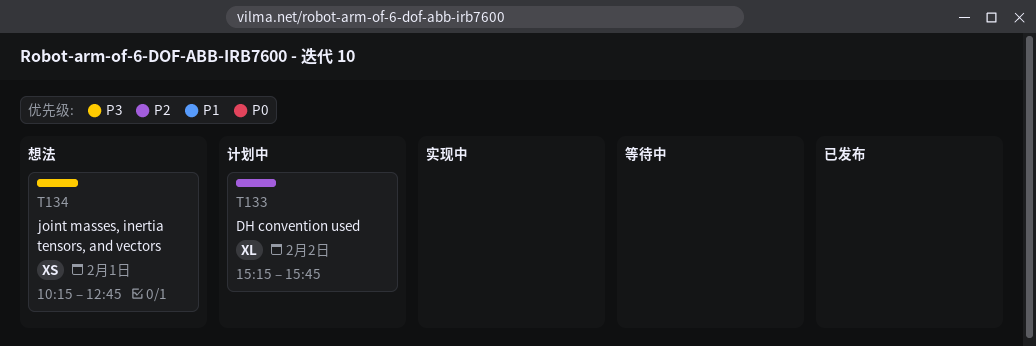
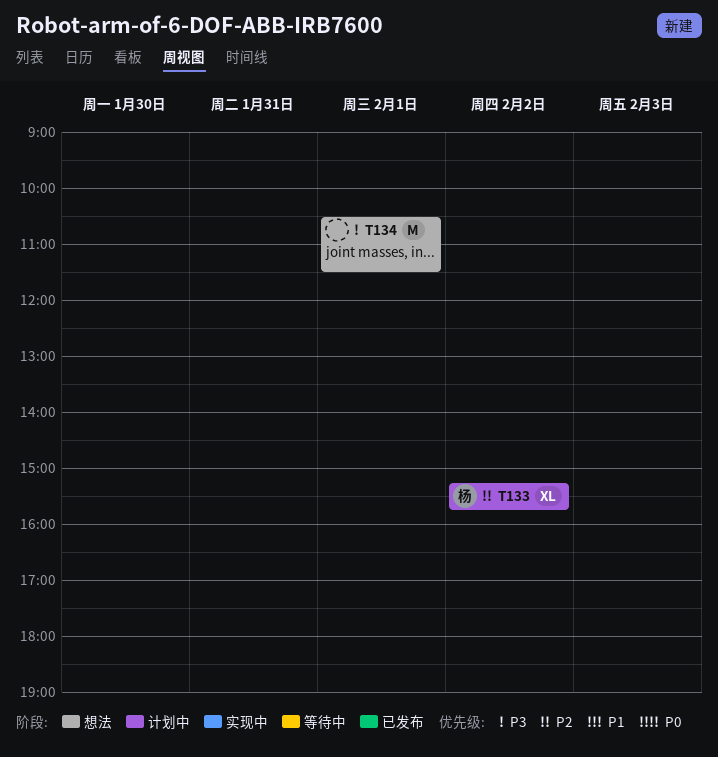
T134, estimate: XS -> M
T134, begins: 10:15 -> 10:30
T134, ends: 12:45 -> 11:30

